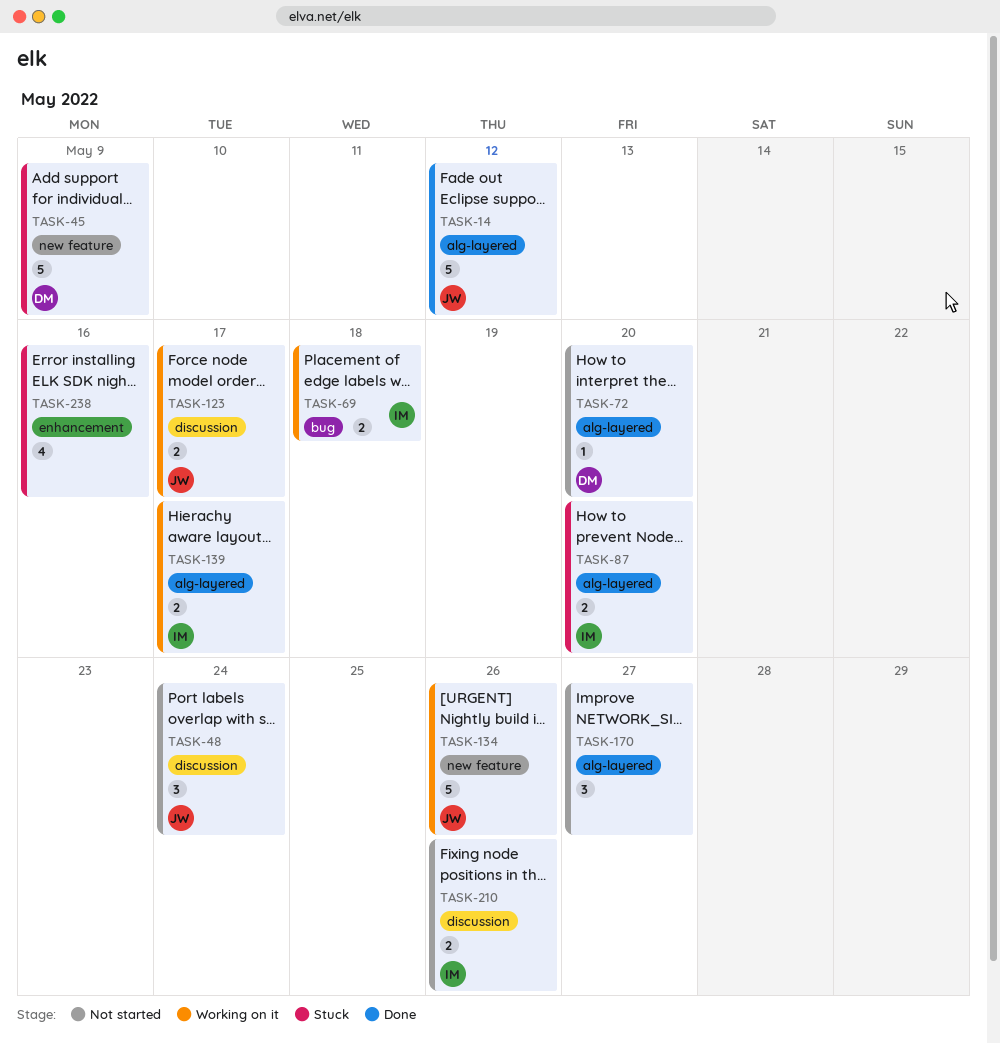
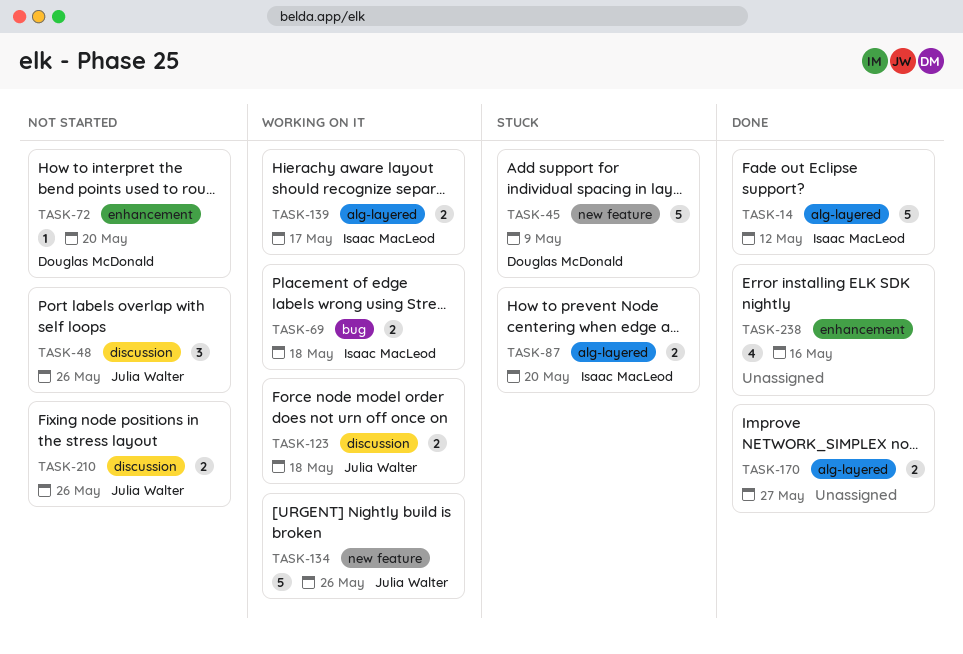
TASK-14, owner: Julia Walter -> Isaac MacLeod
TASK-48, due: May 24 -> May 26
TASK-72, label: alg-layered -> enhancement
TASK-123, due: May 17 -> May 18
TASK-170, status: Not started -> Done
TASK-170, estimate: 3 -> 2
TASK-210, owner: Isaac MacLeod -> Julia Walter
TASK-238, status: Stuck -> Done

